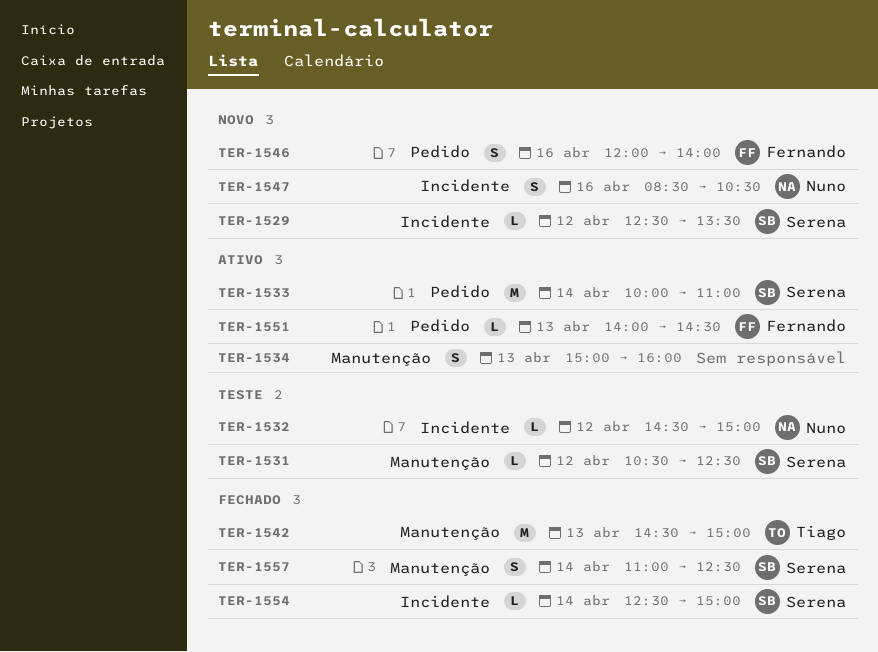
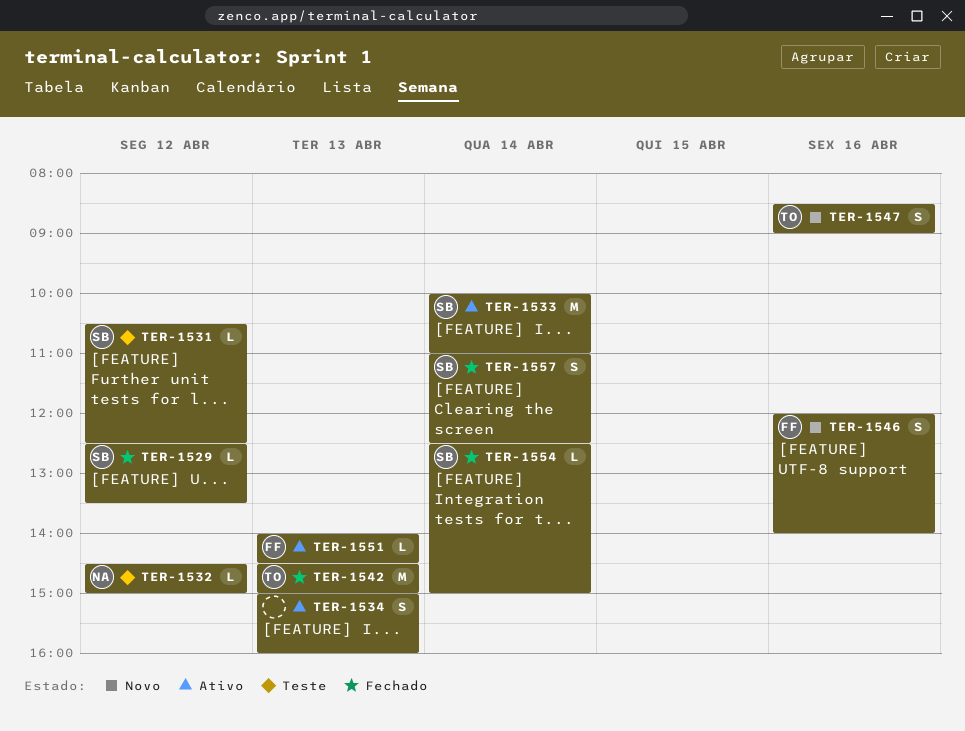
TER-1529, status: Novo -> Fechado
TER-1547, owner: Nuno -> Tiago
TER-1547, ends: 10:30 -> 09:00

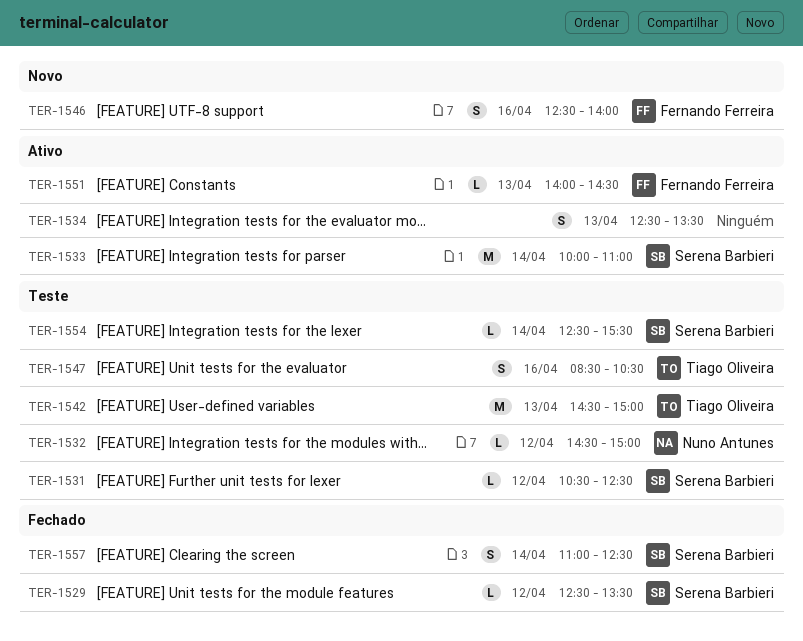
TER-1534, begins: 15:00 -> 12:30
TER-1534, ends: 16:00 -> 13:30
TER-1542, status: Fechado -> Teste
TER-1546, begins: 12:00 -> 12:30
TER-1547, status: Novo -> Teste
TER-1547, ends: 09:00 -> 10:30
TER-1554, status: Fechado -> Teste
TER-1554, ends: 15:00 -> 15:30

